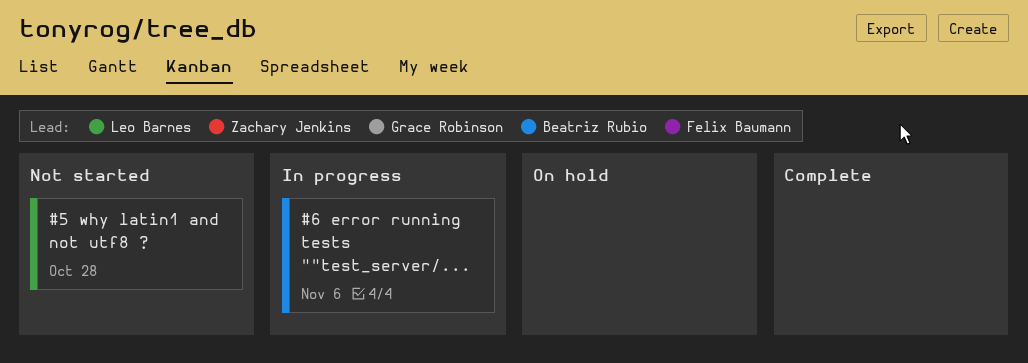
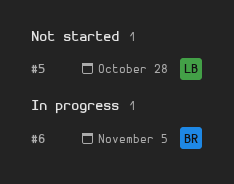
#6, due: Nov 6 -> Nov 5

